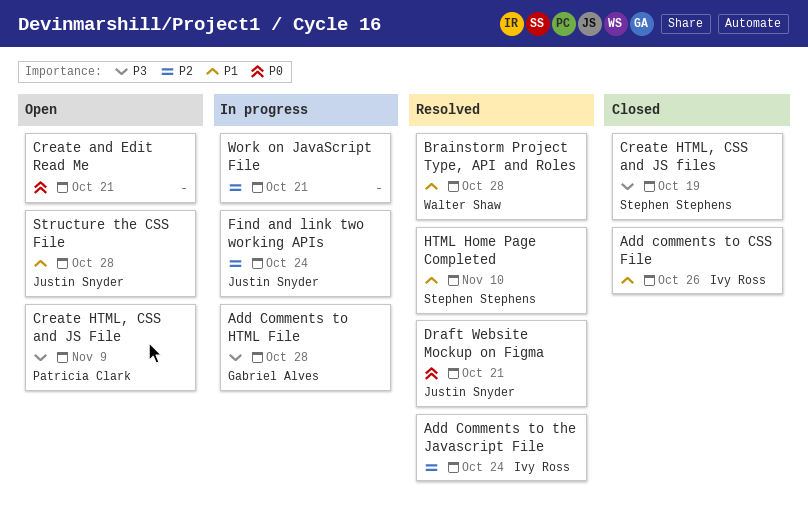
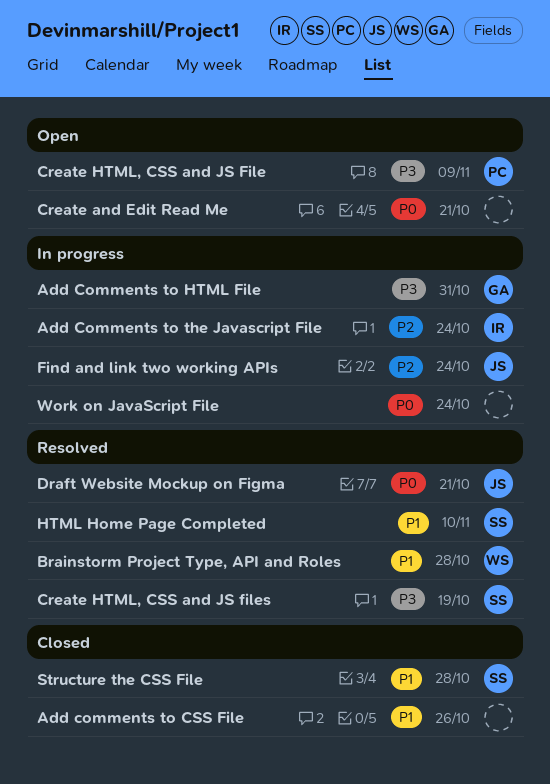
Add comments to CSS File, owner: Ivy Ross -> none
Add Comments to HTML File, due: Oct 28 -> Oct 31
Add Comments to the Javascript File, status: Resolved -> In progress
Create HTML, CSS and JS files, status: Closed -> Resolved
Structure the CSS File, status: Open -> Closed
Structure the CSS File, owner: Justin Snyder -> Stephen Stephens
Work on JavaScript File, priority: P2 -> P0
Work on JavaScript File, due: Oct 21 -> Oct 24

